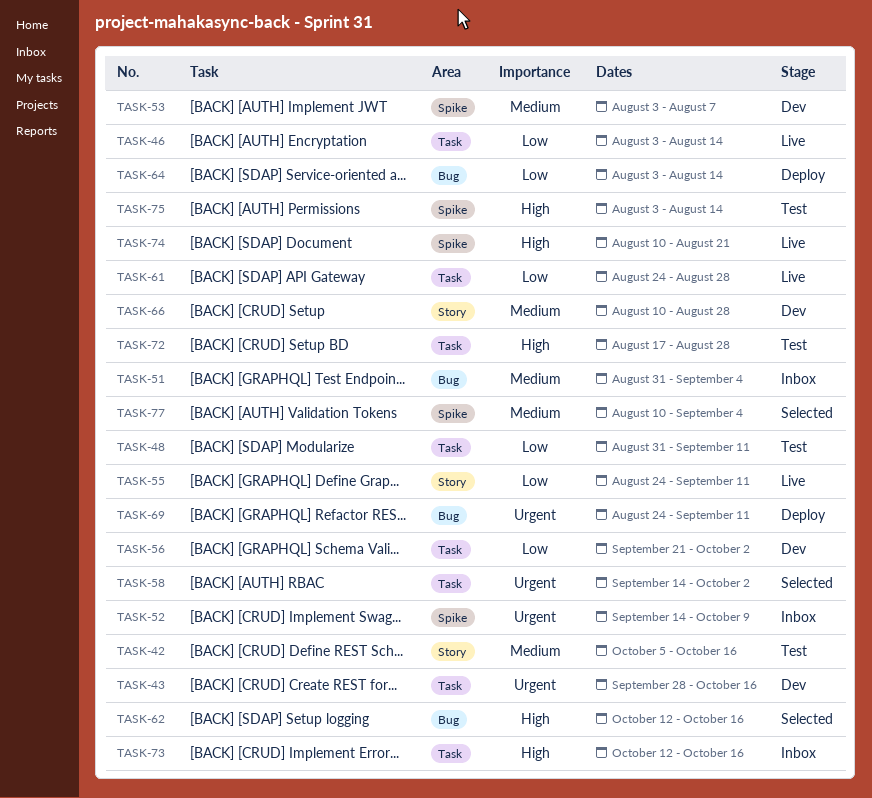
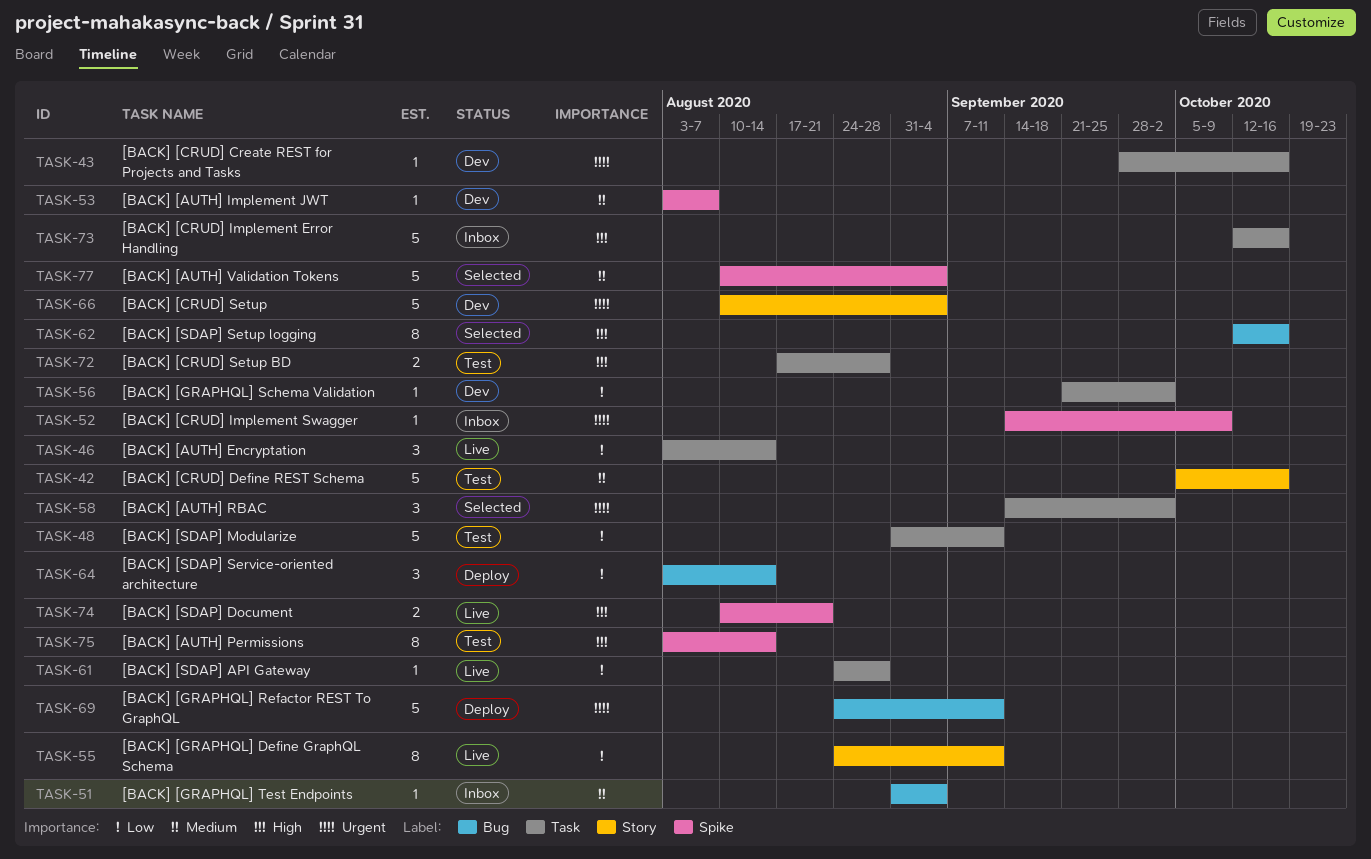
TASK-66, priority: Medium -> Urgent
TASK-66, due: Aug 28 -> Sep 4

